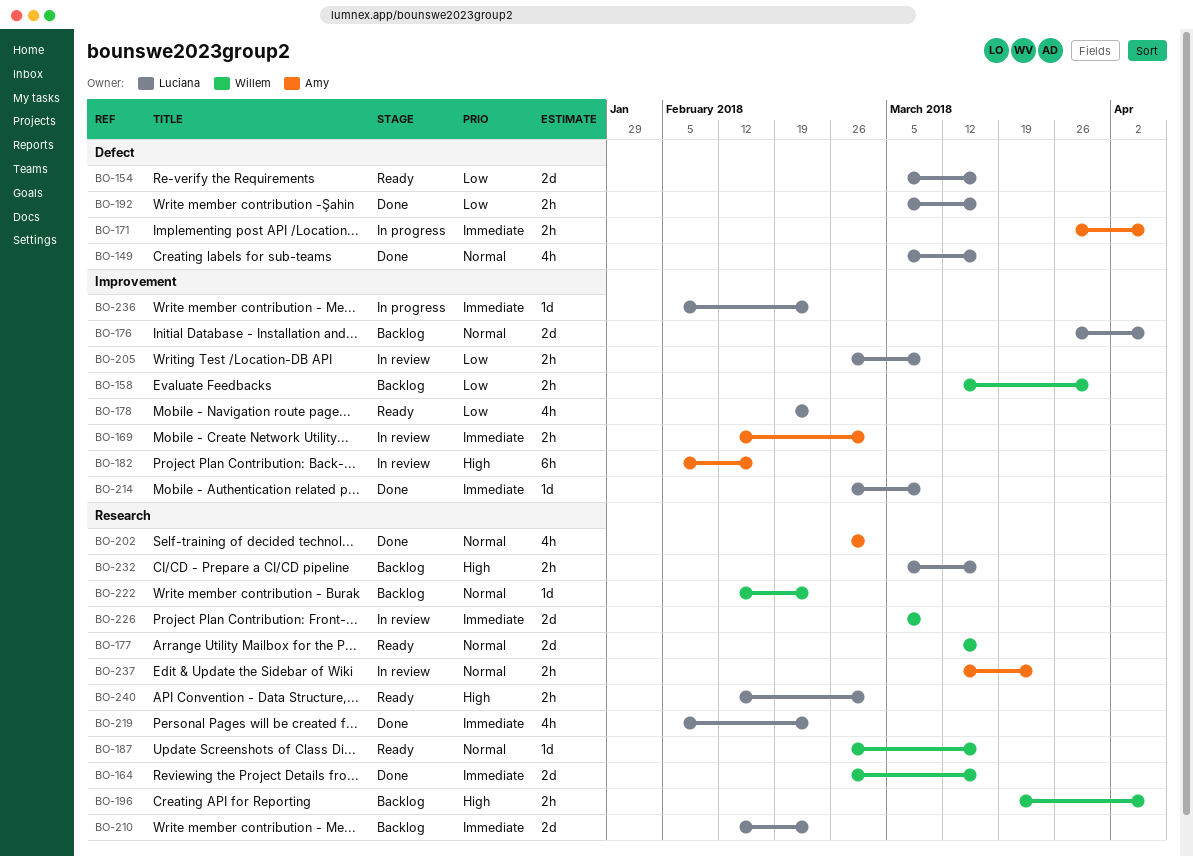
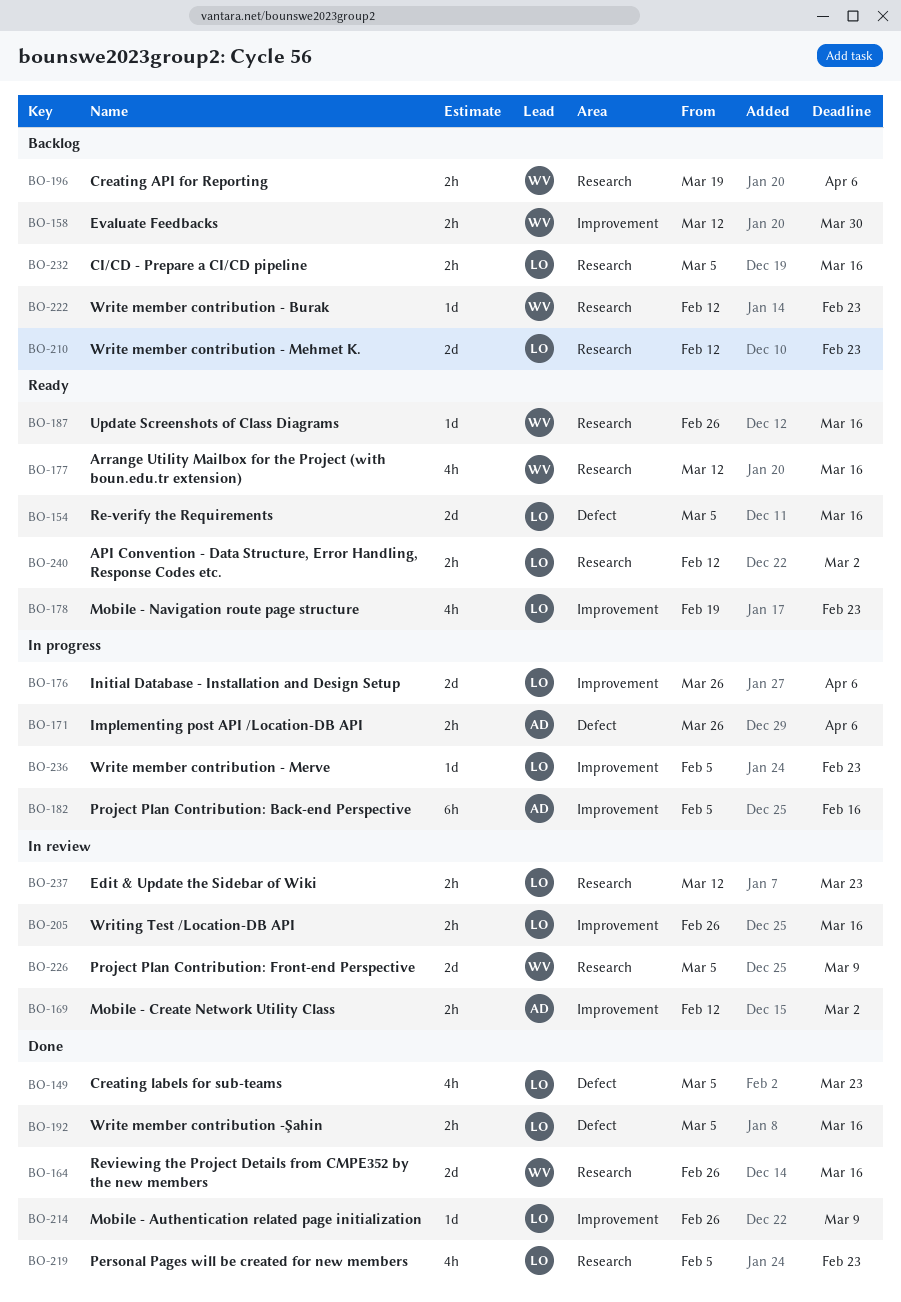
BO-149, due: Mar 16 -> Mar 23
BO-176, status: Backlog -> In progress
BO-177, estimate: 2d -> 4h
BO-182, status: In review -> In progress
BO-202: present -> none
BO-205, due: Mar 9 -> Mar 16
BO-237, owner: Amy -> Luciana

